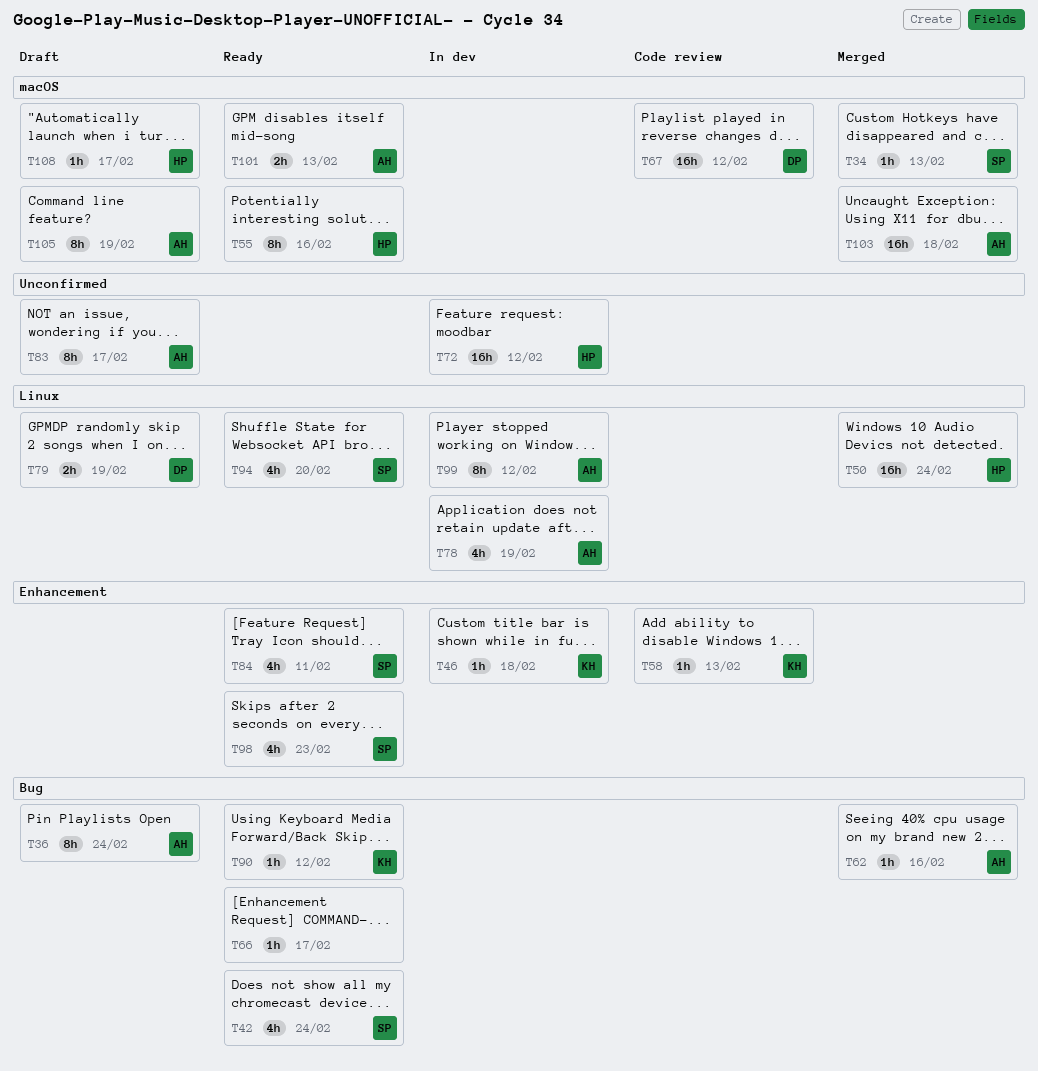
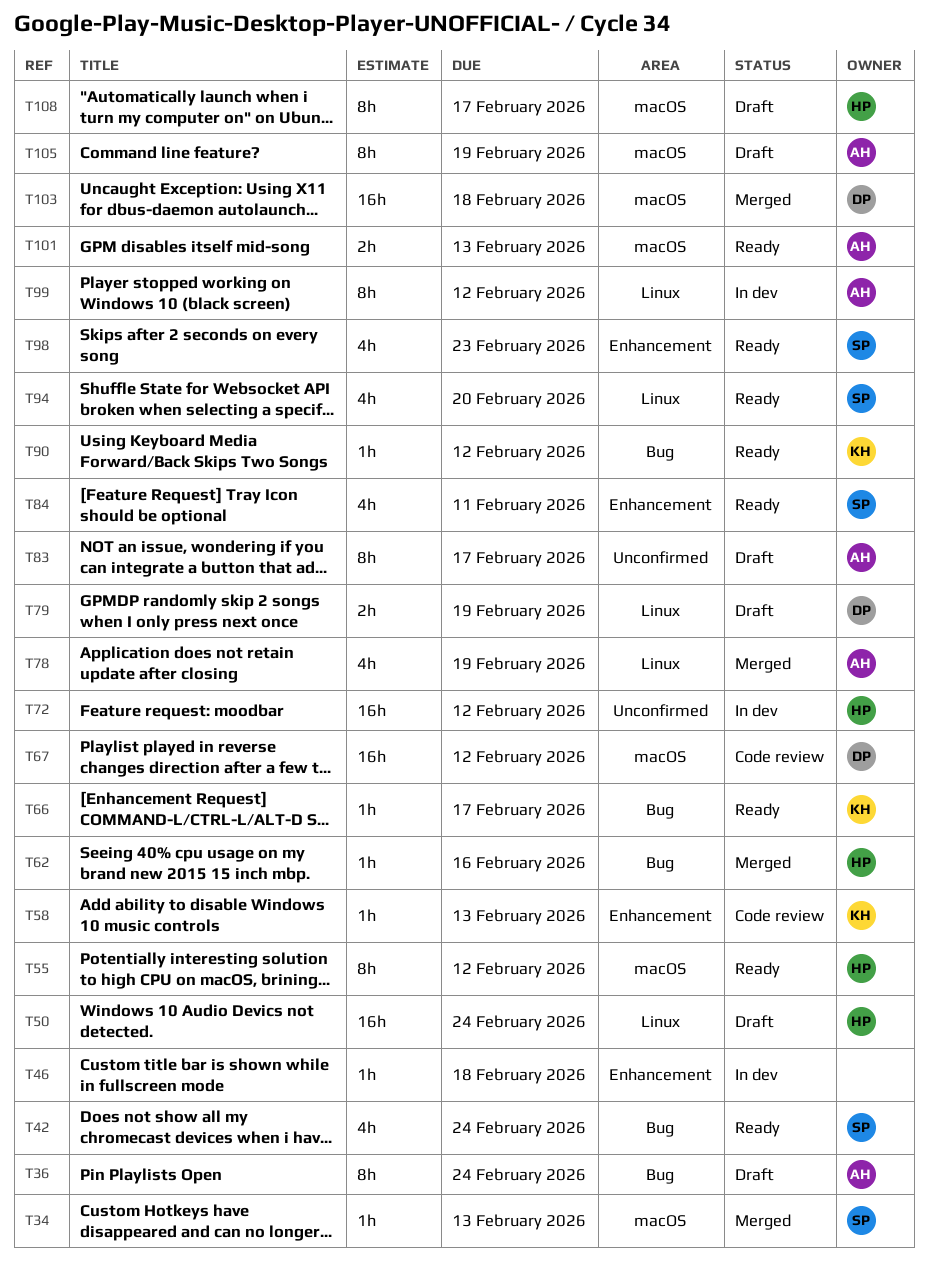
T46, owner: KH -> none
T50, status: Merged -> Draft
T55, due: Feb 16 -> Feb 12
T62, owner: AH -> HP
T66, owner: none -> KH
T78, status: In dev -> Merged
T103, owner: AH -> DP
T108, estimate: 1h -> 8h

